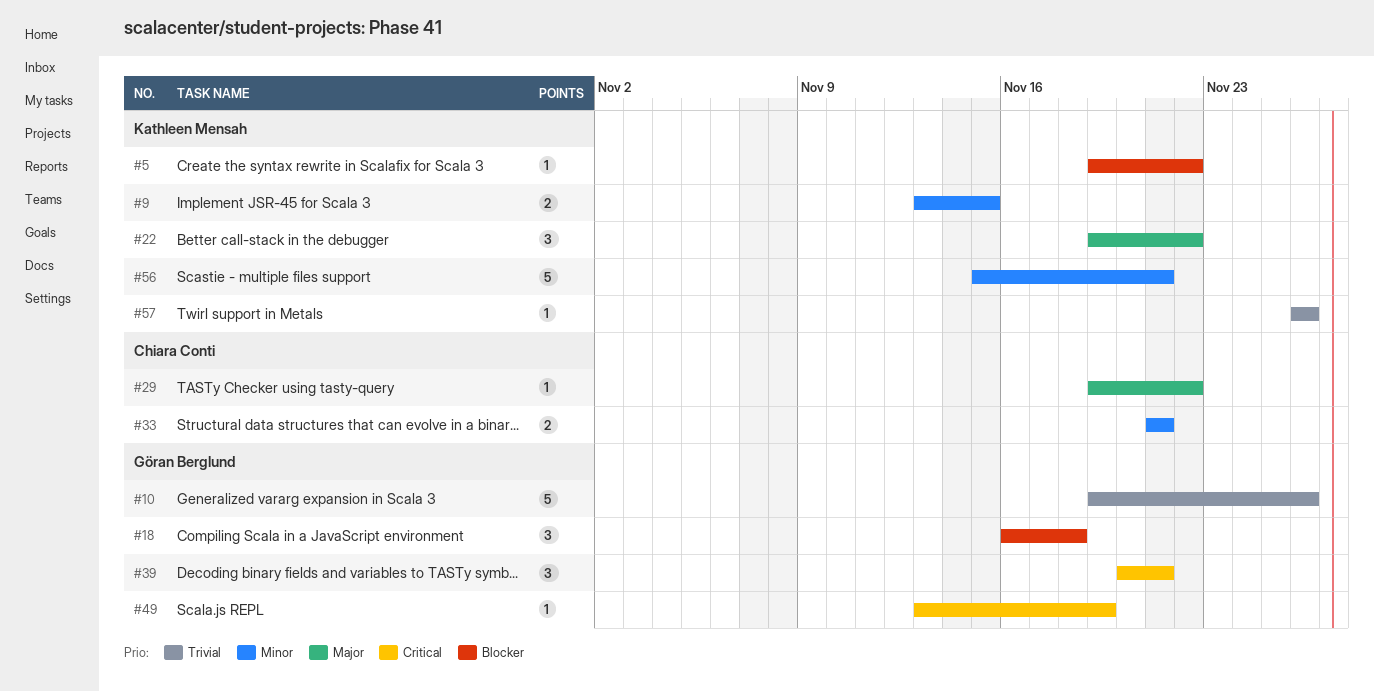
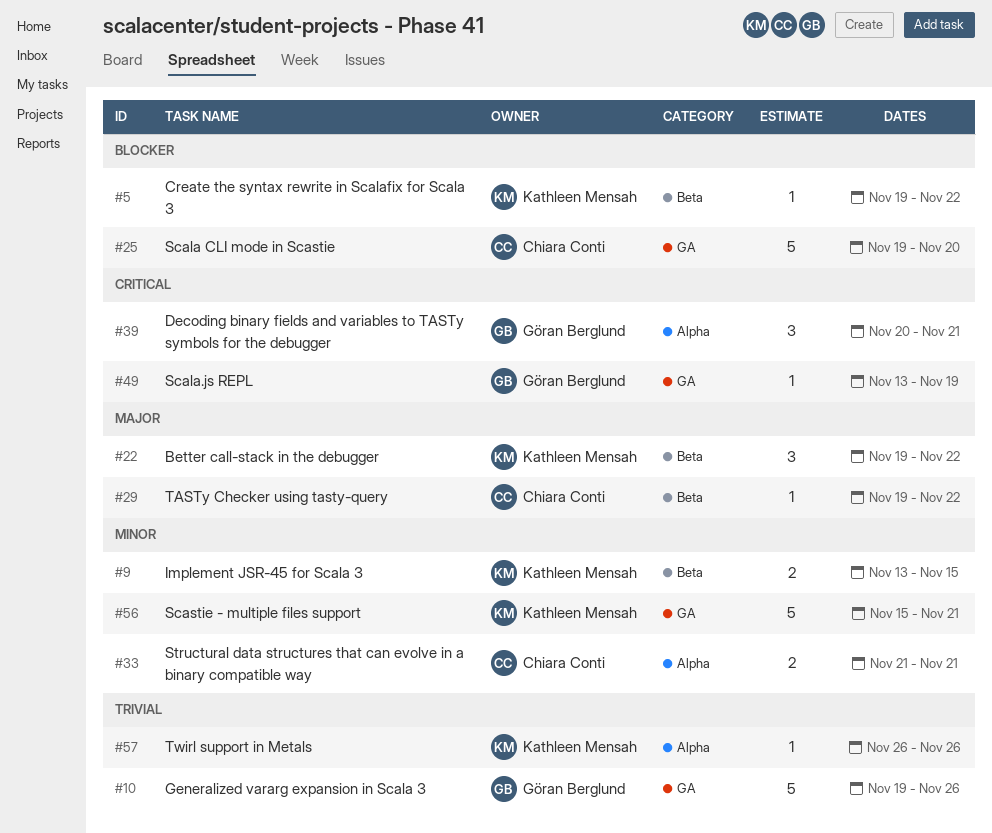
#18: present -> none
#25: none -> present

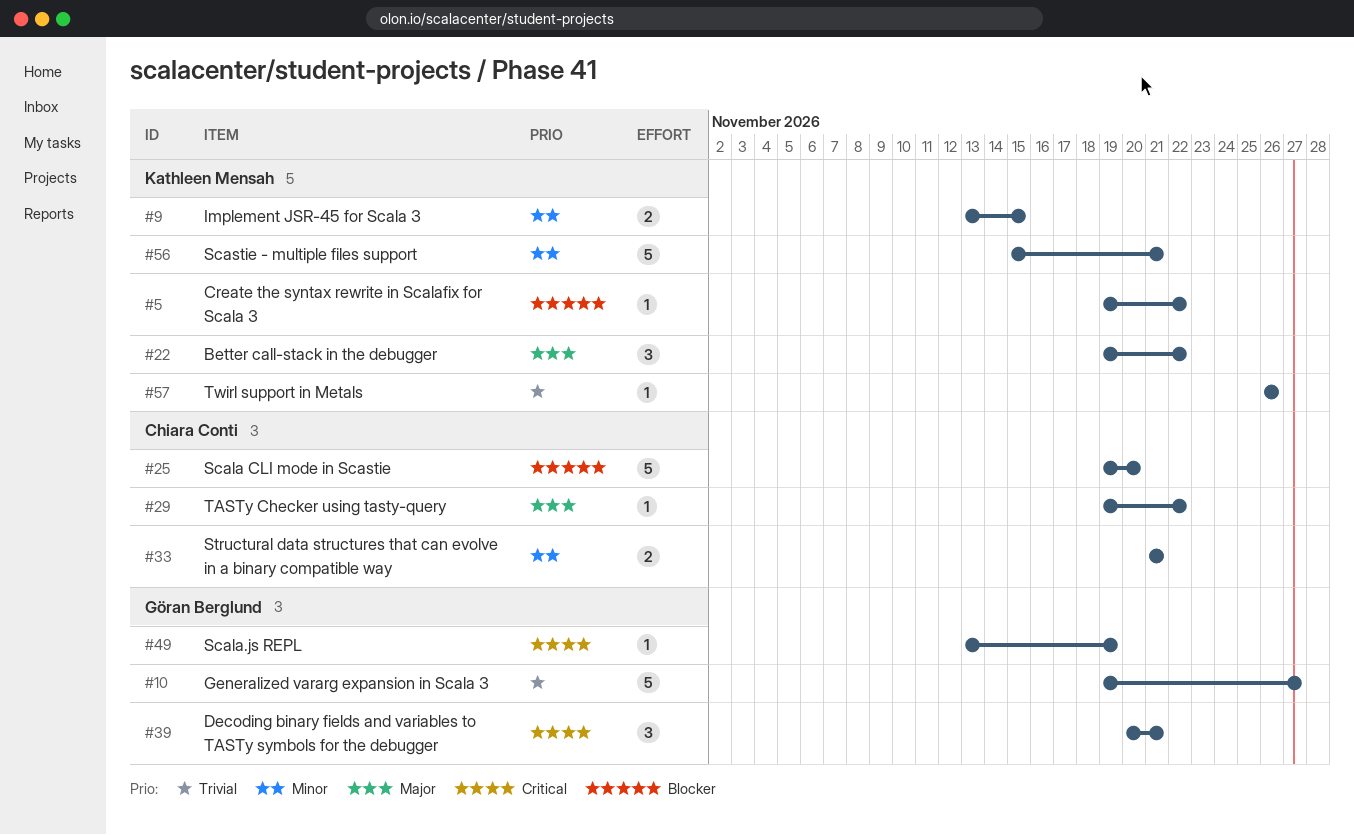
#10, due: Nov 26 -> Nov 27

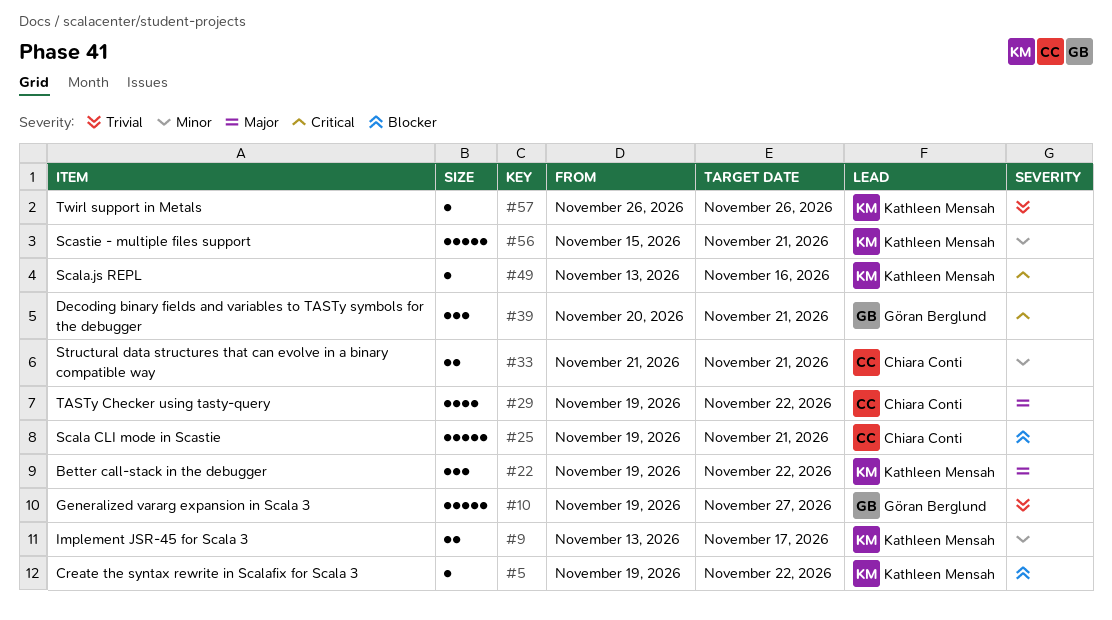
#9, due: Nov 15 -> Nov 17
#25, due: Nov 20 -> Nov 21
#29, estimate: 1 -> 4
#49, owner: Göran Berglund -> Kathleen Mensah
#49, due: Nov 19 -> Nov 16

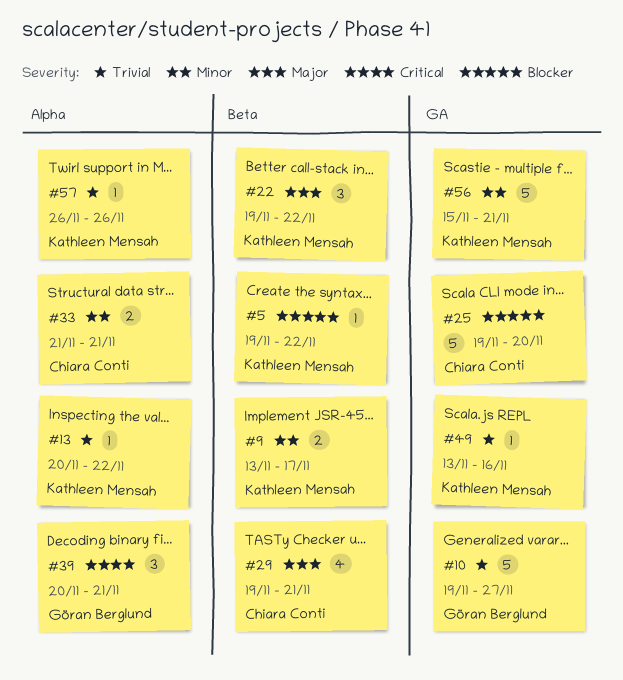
#13: none -> present
#25, due: Nov 21 -> Nov 20
#29, due: Nov 22 -> Nov 21
#49, priority: Critical -> Trivial

